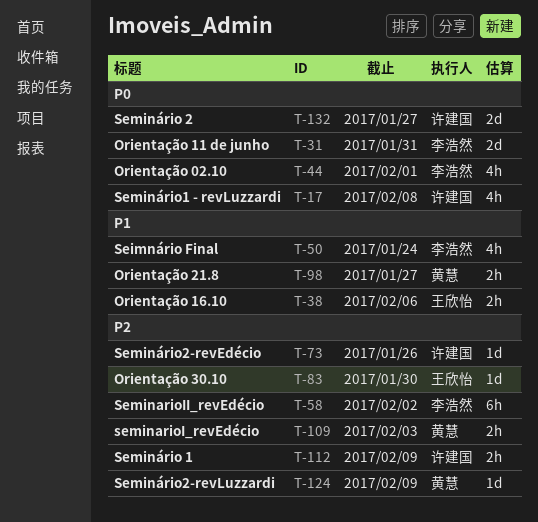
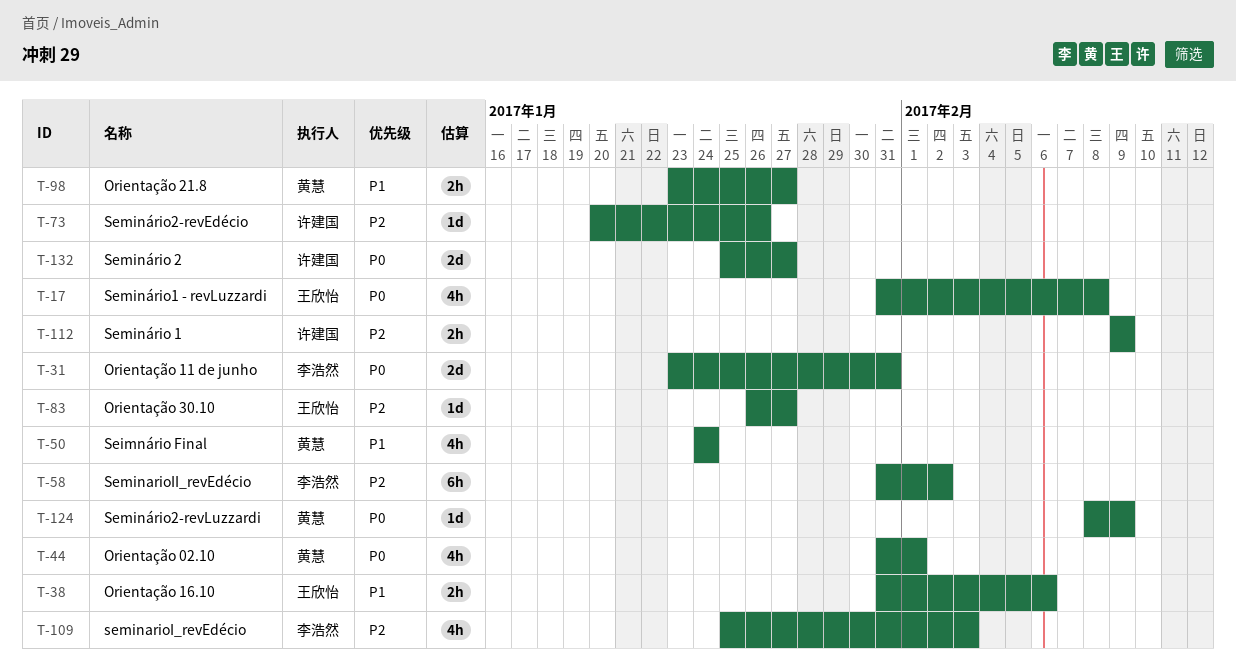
T-17, owner: 许建国 -> 王欣怡
T-44, owner: 李浩然 -> 黄慧
T-50, owner: 李浩然 -> 黄慧
T-83, due: Jan 30 -> Jan 27
T-109, owner: 黄慧 -> 李浩然
T-109, estimate: 2h -> 4h
T-124, priority: P2 -> P0

